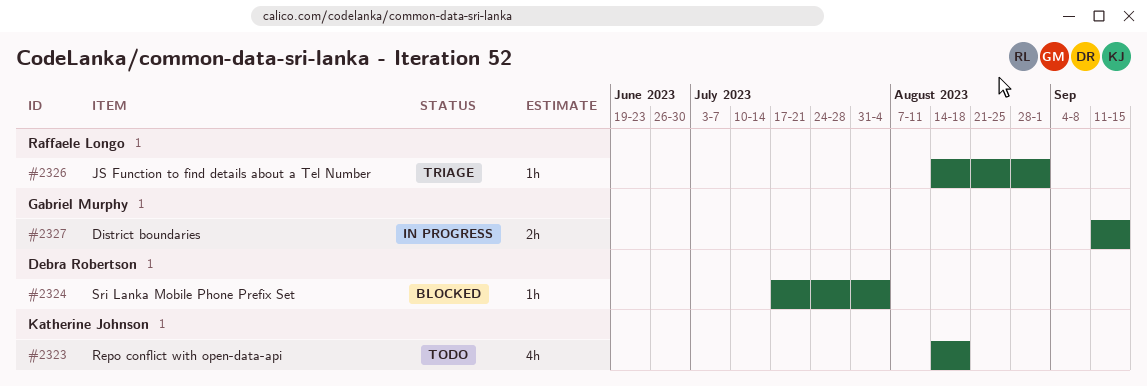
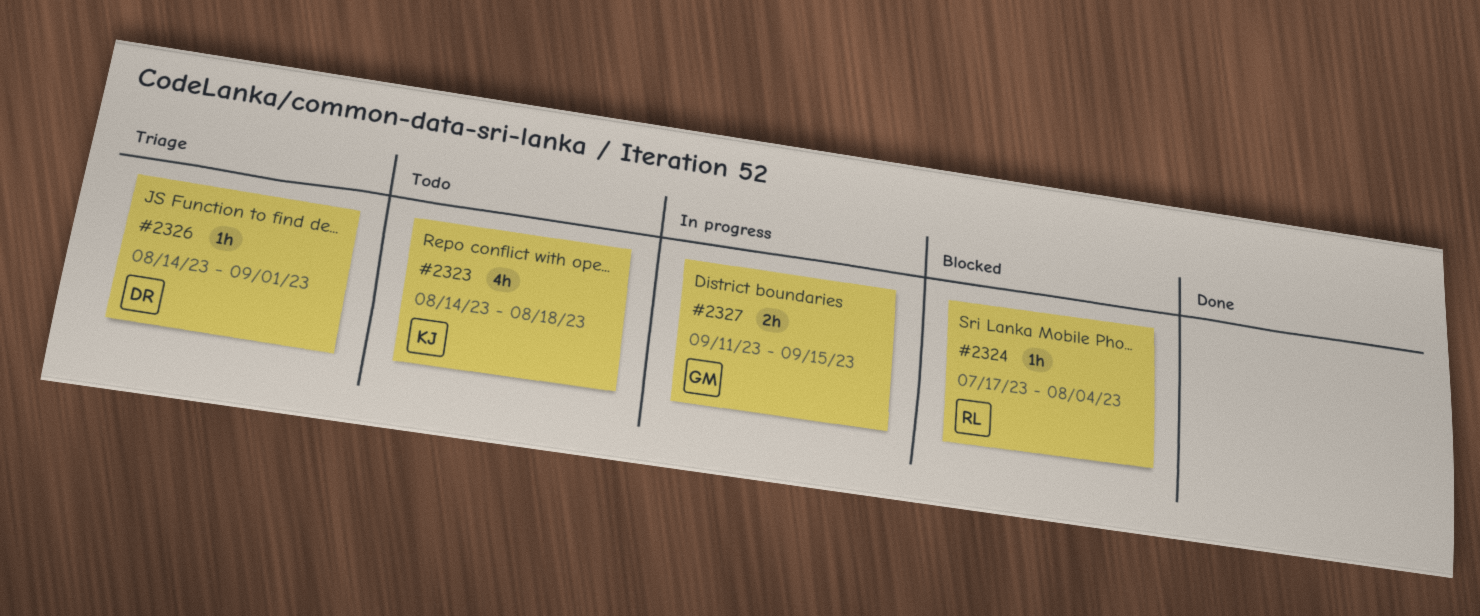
#2324, owner: Debra Robertson -> Raffaele Longo
#2326, owner: Raffaele Longo -> Debra Robertson

